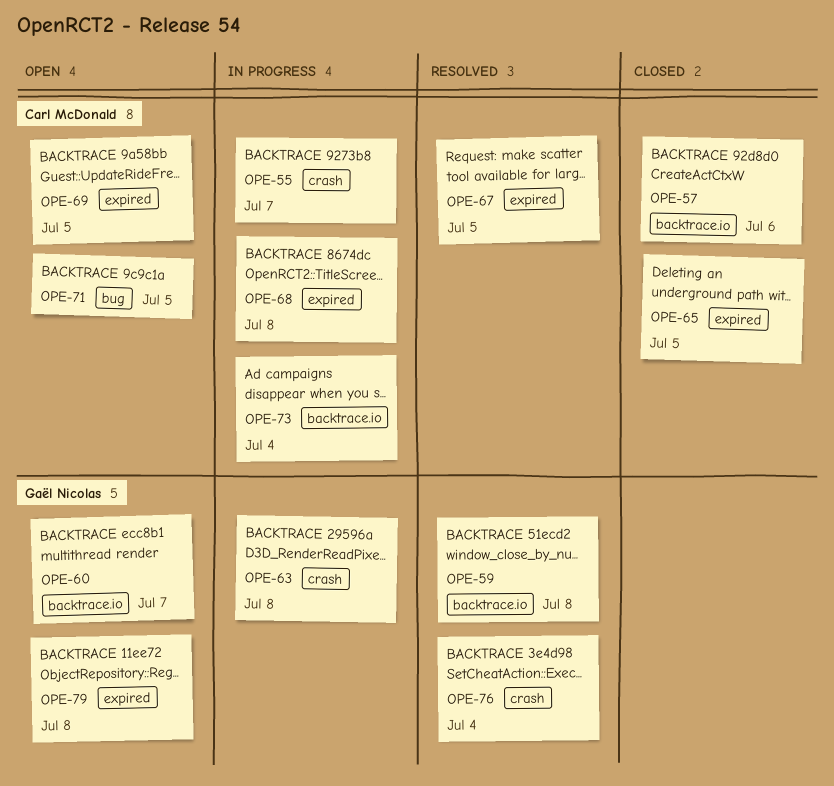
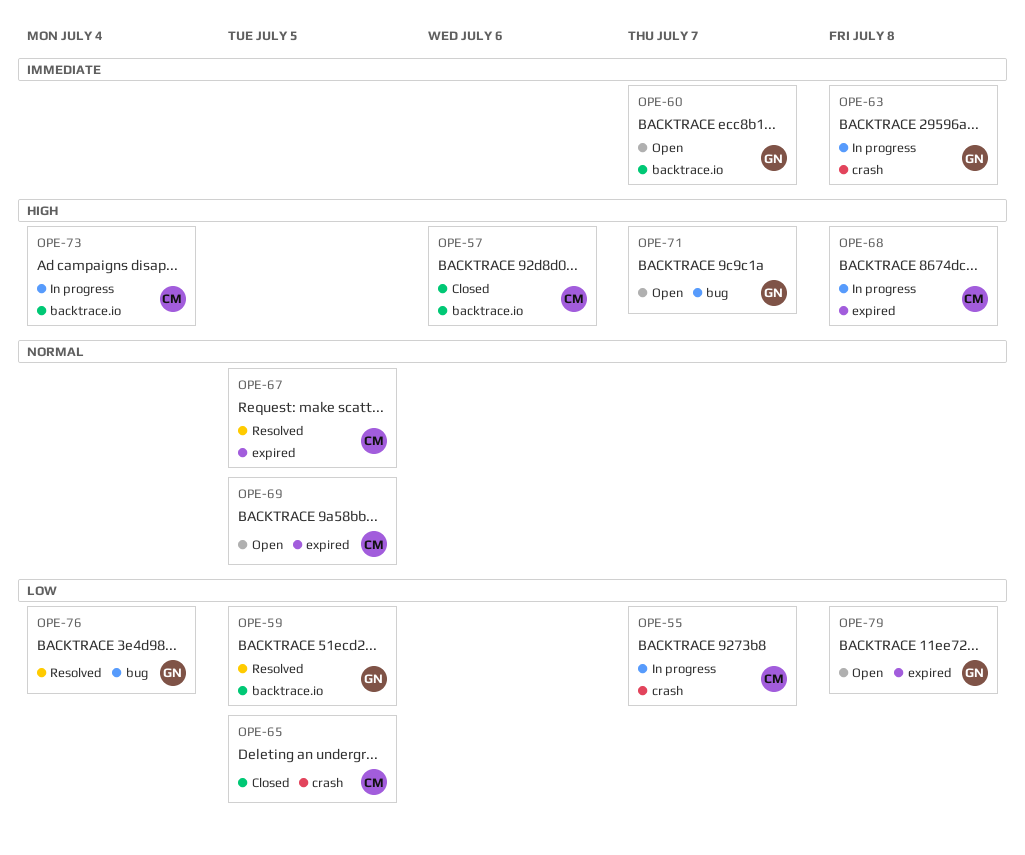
OPE-59, due: Jul 8 -> Jul 5
OPE-65, label: expired -> crash
OPE-71, owner: Carl McDonald -> Gaël Nicolas
OPE-71, due: Jul 5 -> Jul 7
OPE-76, label: crash -> bug

